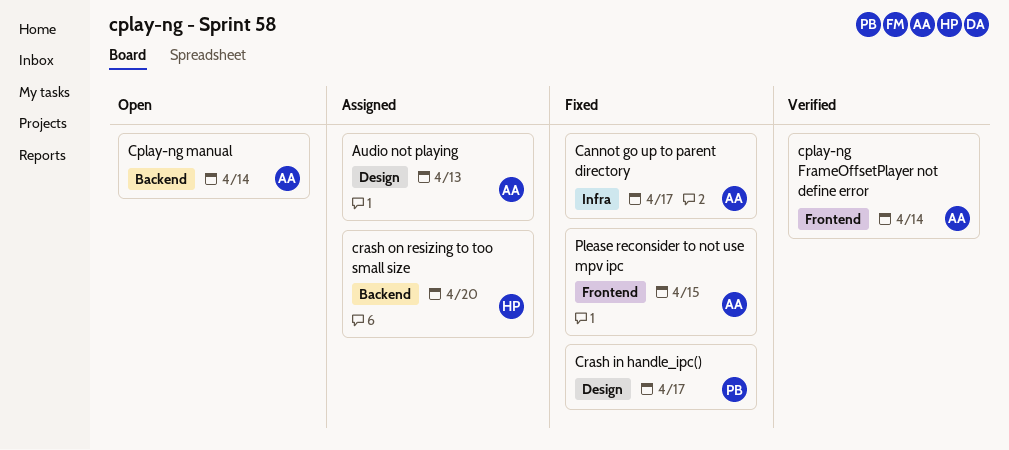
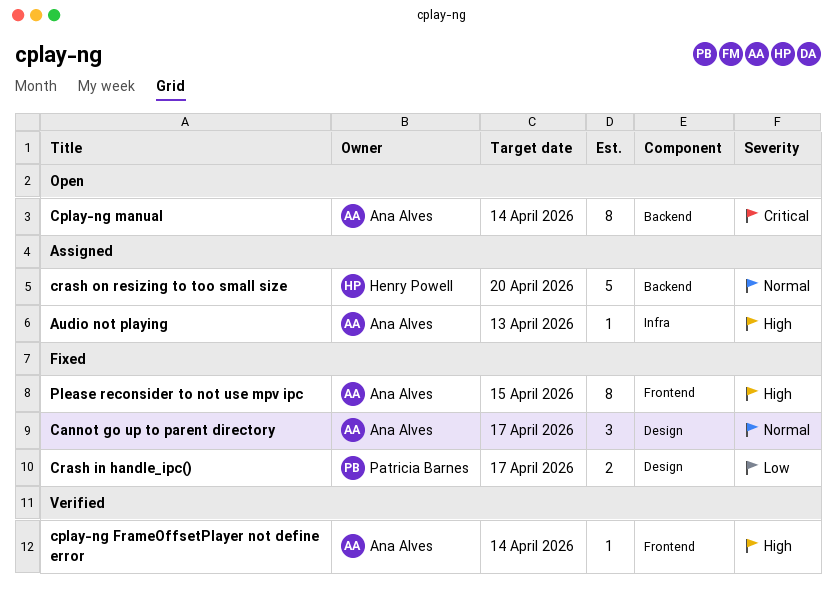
Audio not playing, label: Design -> Infra
Cannot go up to parent directory, label: Infra -> Design

